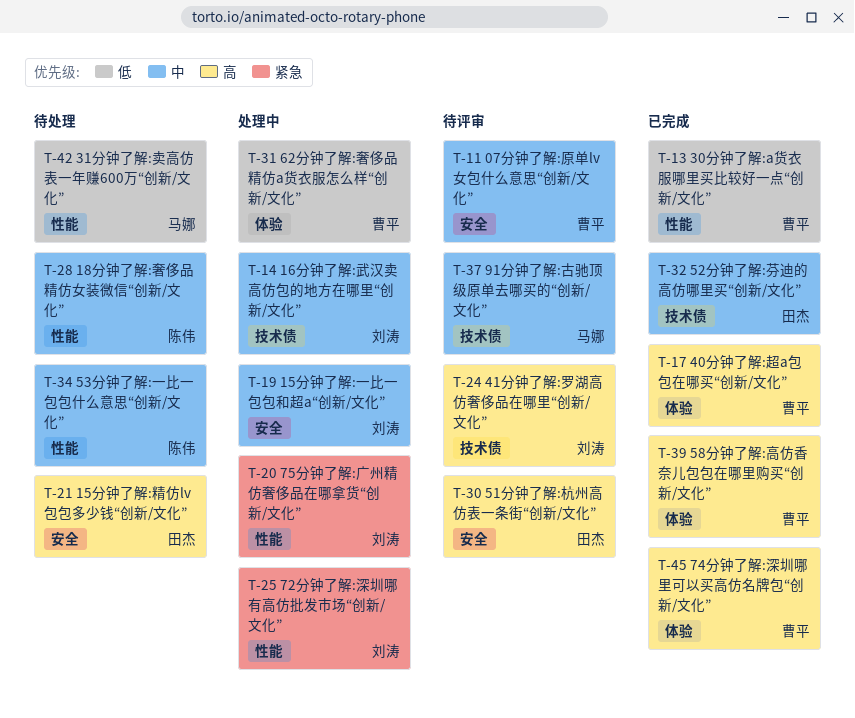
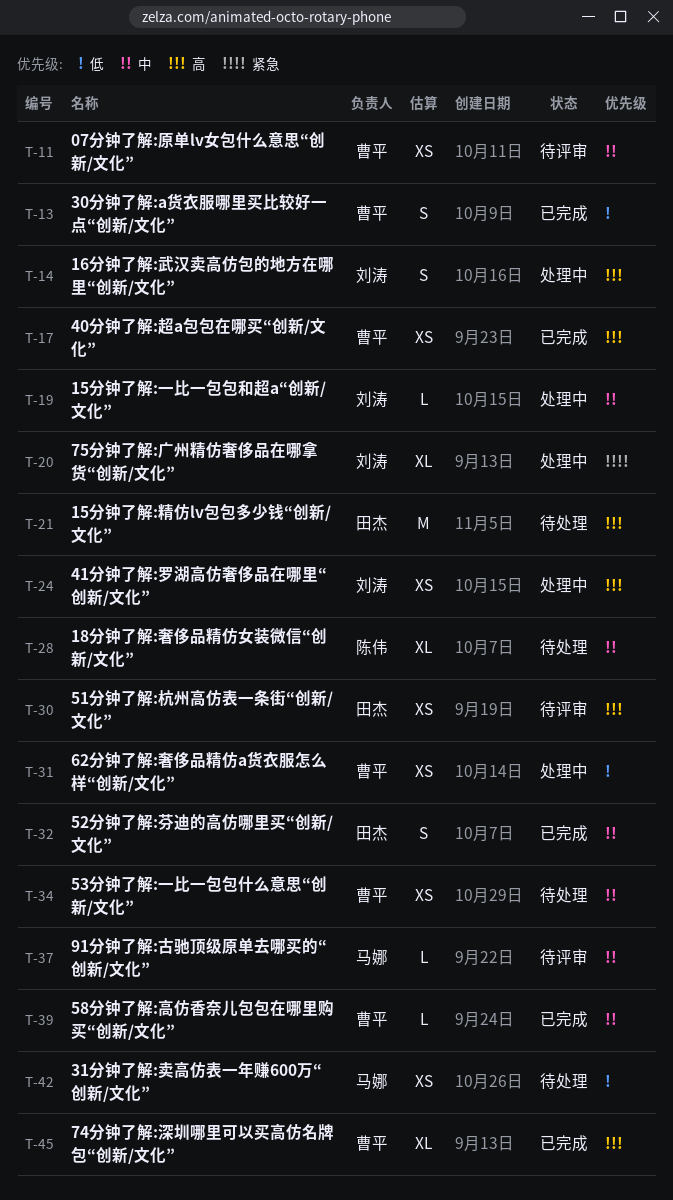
T-14, priority: 中 -> 高
T-24, status: 待评审 -> 处理中
T-25: present -> none
T-34, owner: 陈伟 -> 曹平
T-39, priority: 高 -> 中

